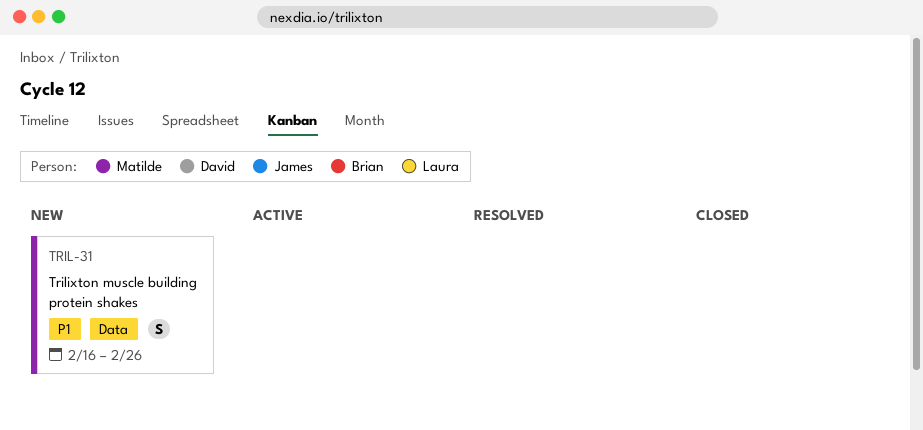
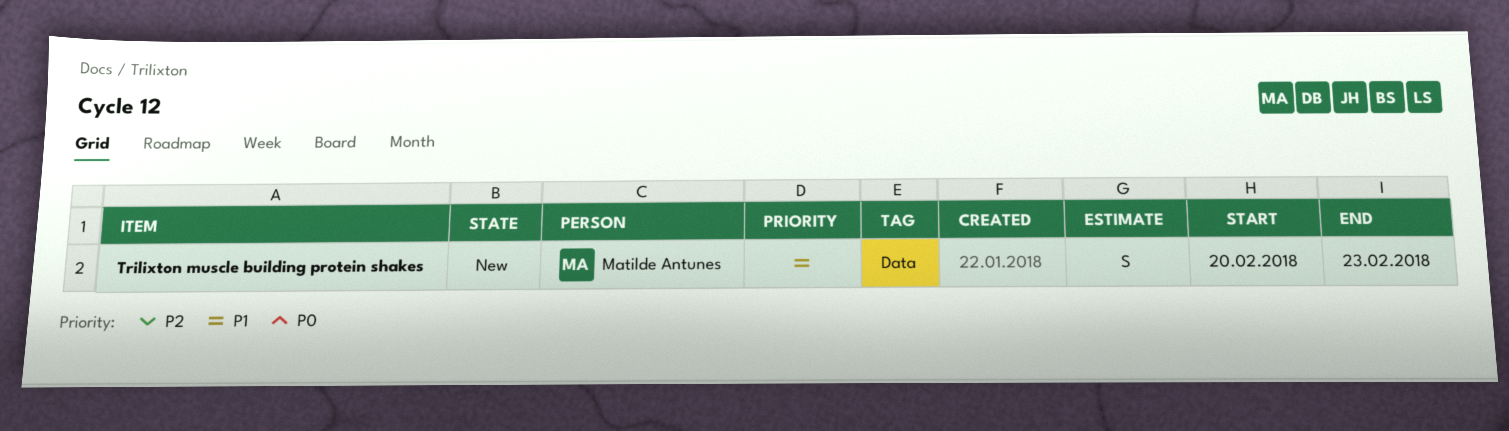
Trilixton muscle building protein shakes, start: Feb 16 -> Feb 20
Trilixton muscle building protein shakes, due: Feb 26 -> Feb 23

